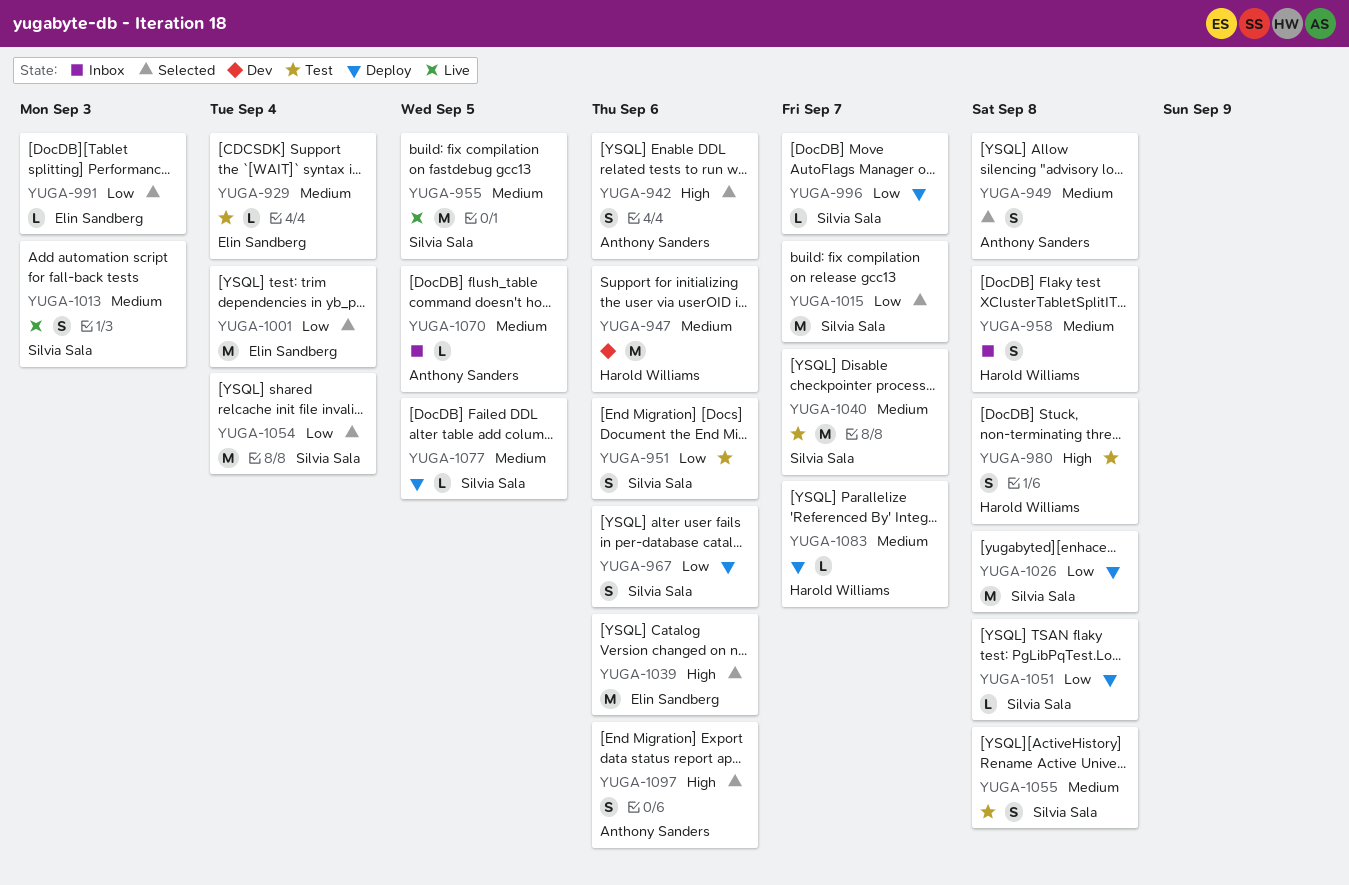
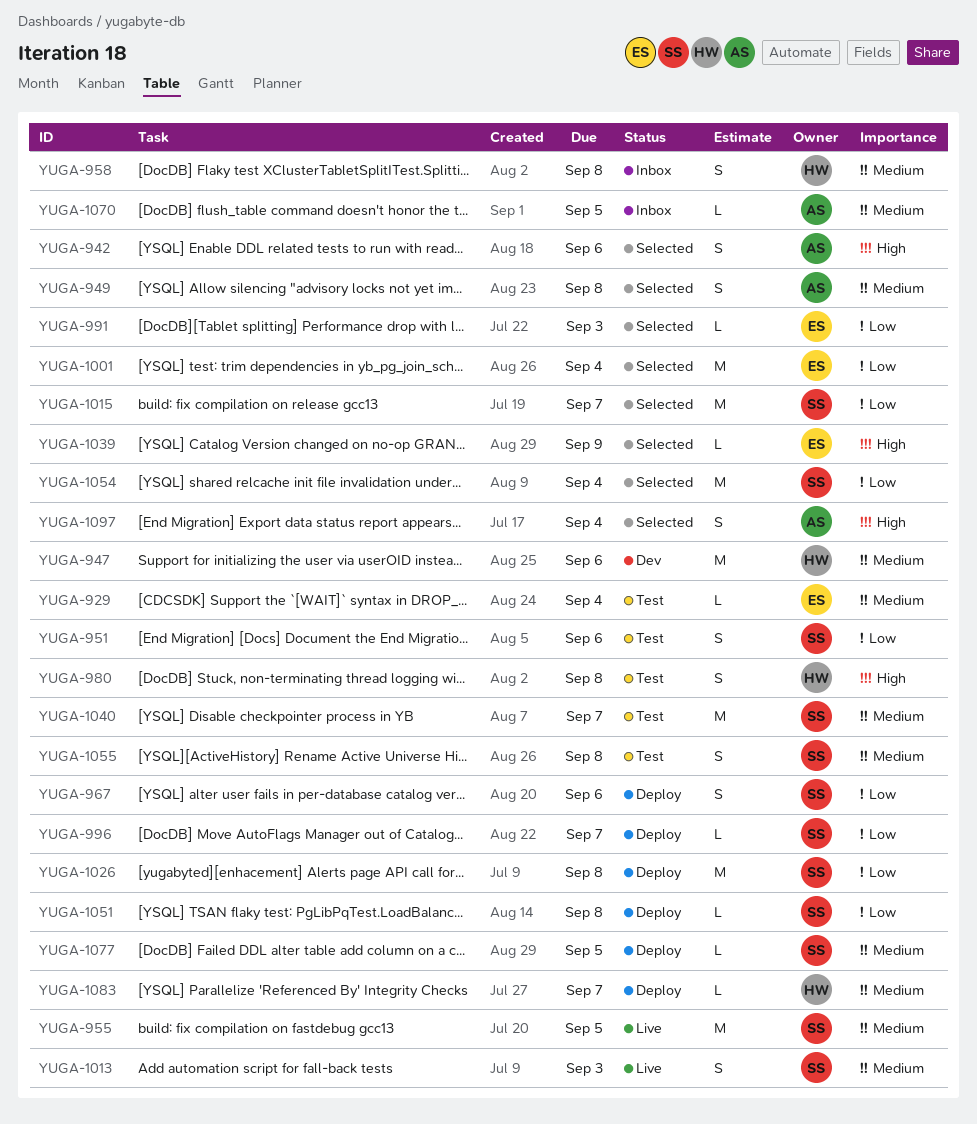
YUGA-1039, estimate: M -> L
YUGA-1039, due: Sep 6 -> Sep 9
YUGA-1097, due: Sep 6 -> Sep 4

